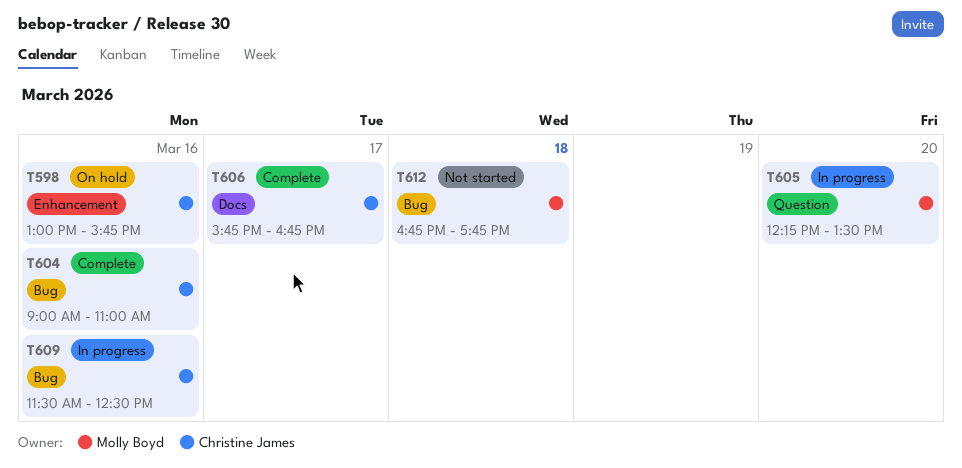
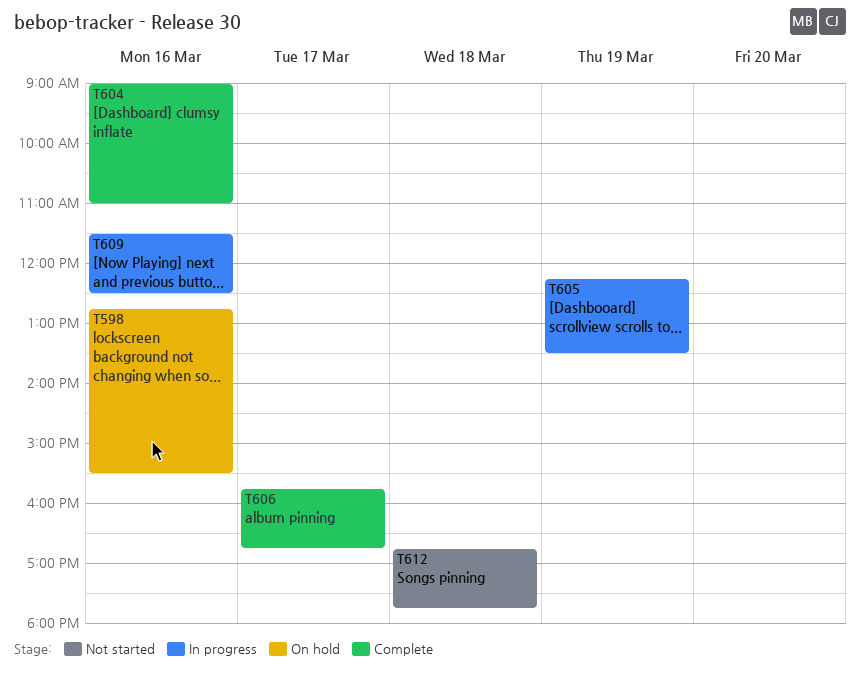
T598, begins: 13:00 -> 12:45
T598, ends: 15:45 -> 15:30
T605, day: Mar 20 -> Mar 19

